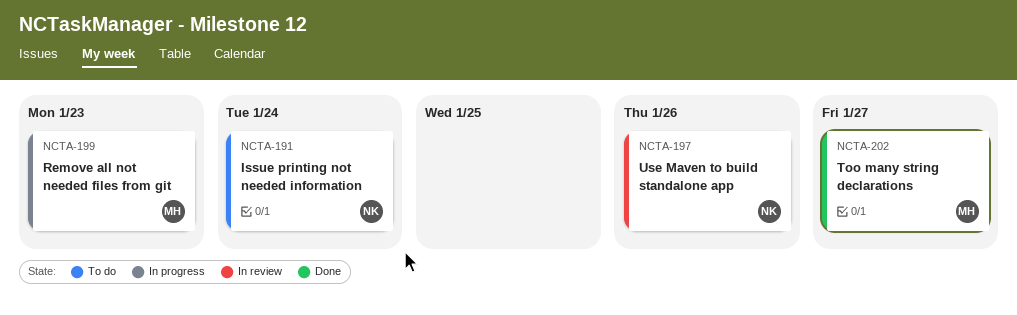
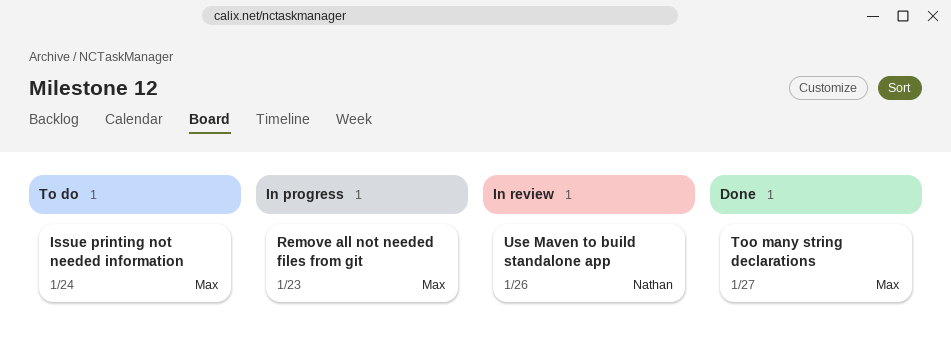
Issue printing not needed information, owner: Nathan -> Max

